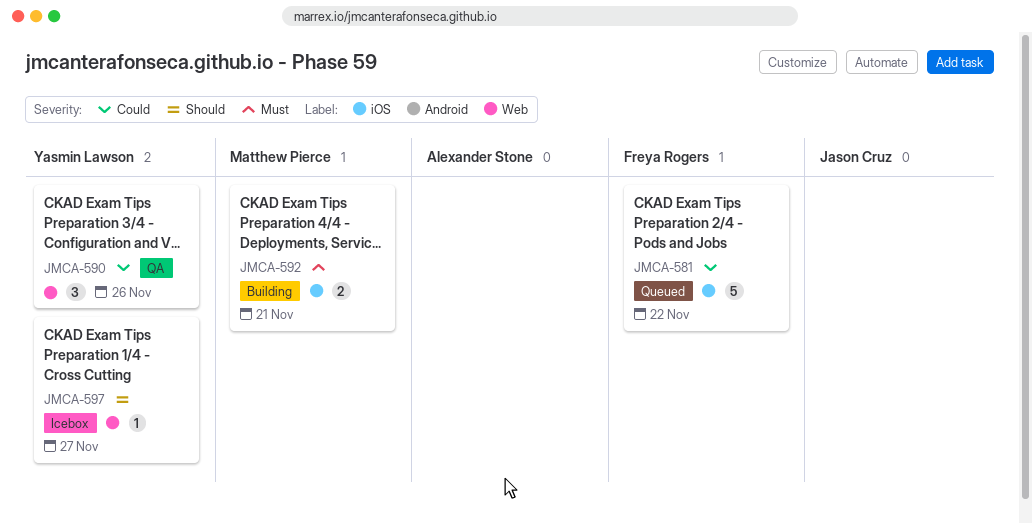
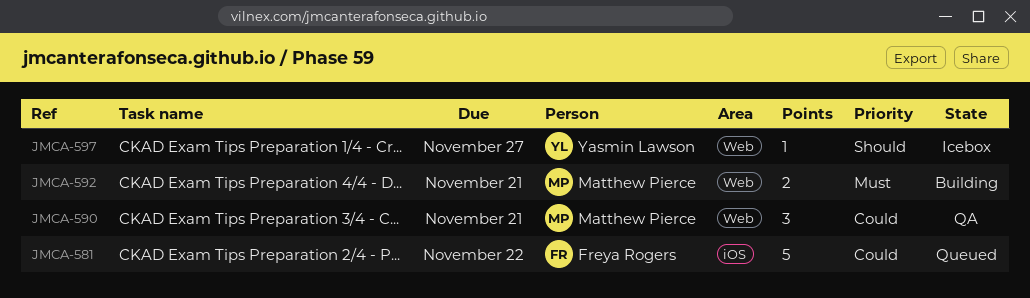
JMCA-590, owner: Yasmin Lawson -> Matthew Pierce
JMCA-590, due: Nov 26 -> Nov 21
JMCA-592, label: iOS -> Web

